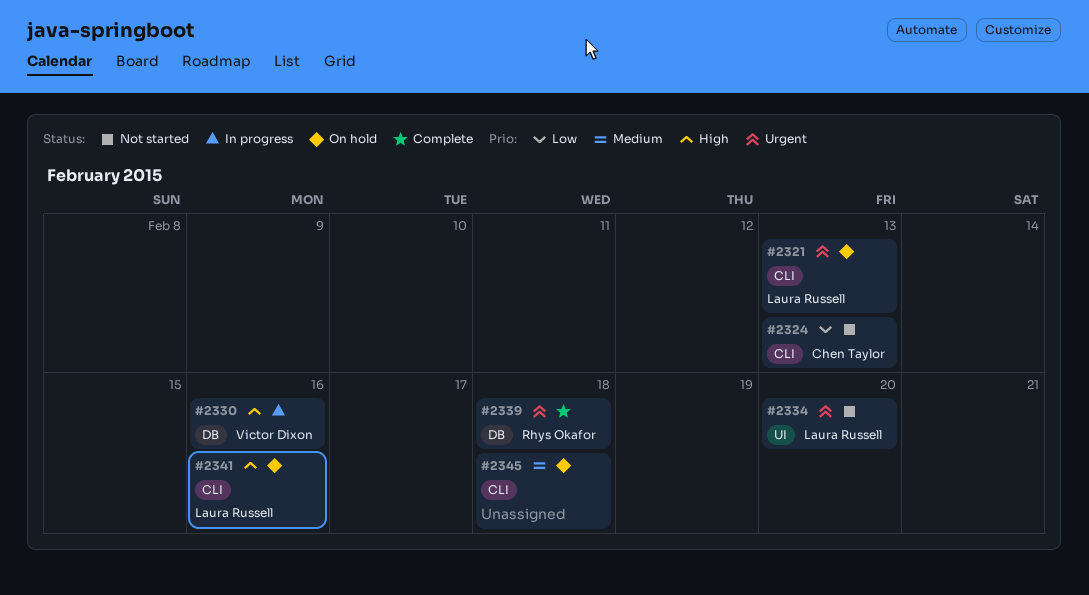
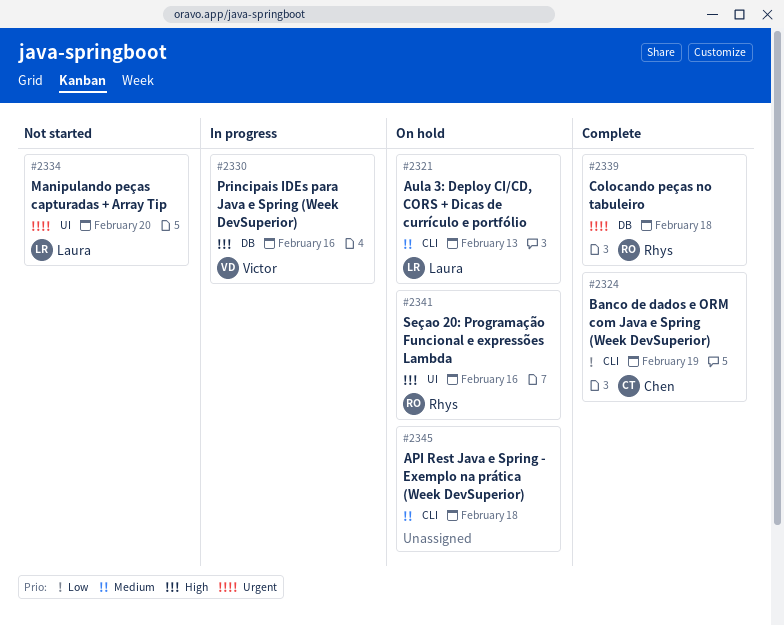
#2321, priority: Urgent -> Medium
#2324, status: Not started -> Complete
#2324, due: Feb 13 -> Feb 19
#2341, owner: Laura Russell -> Rhys Okafor
#2341, label: CLI -> UI

